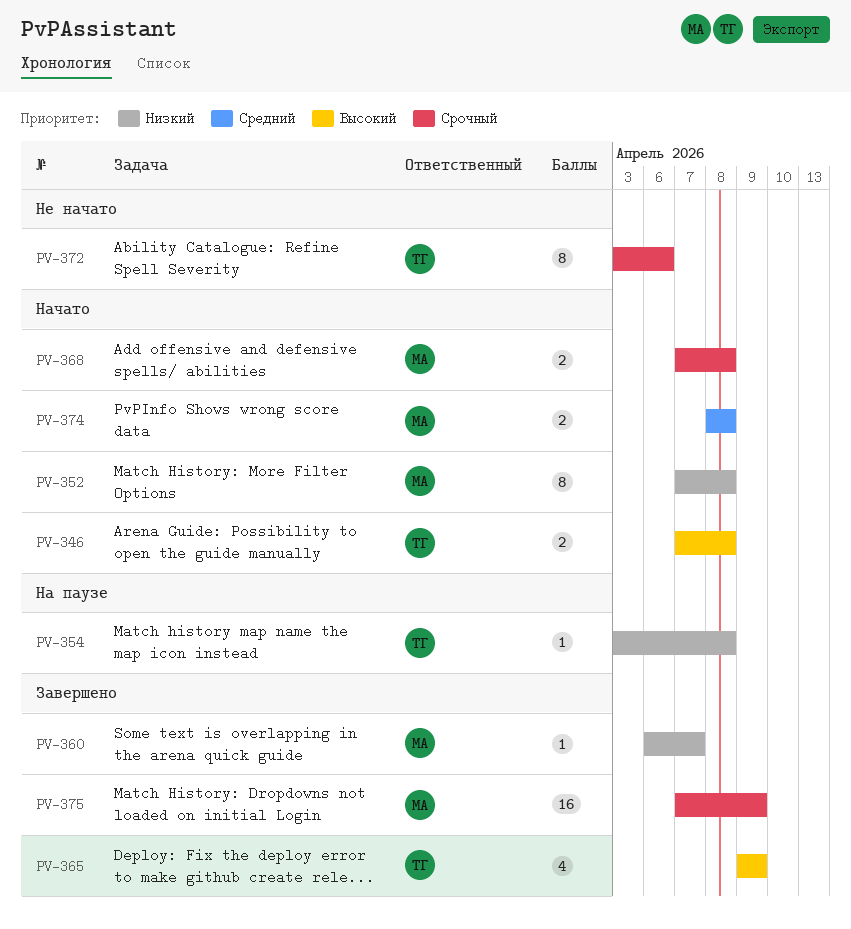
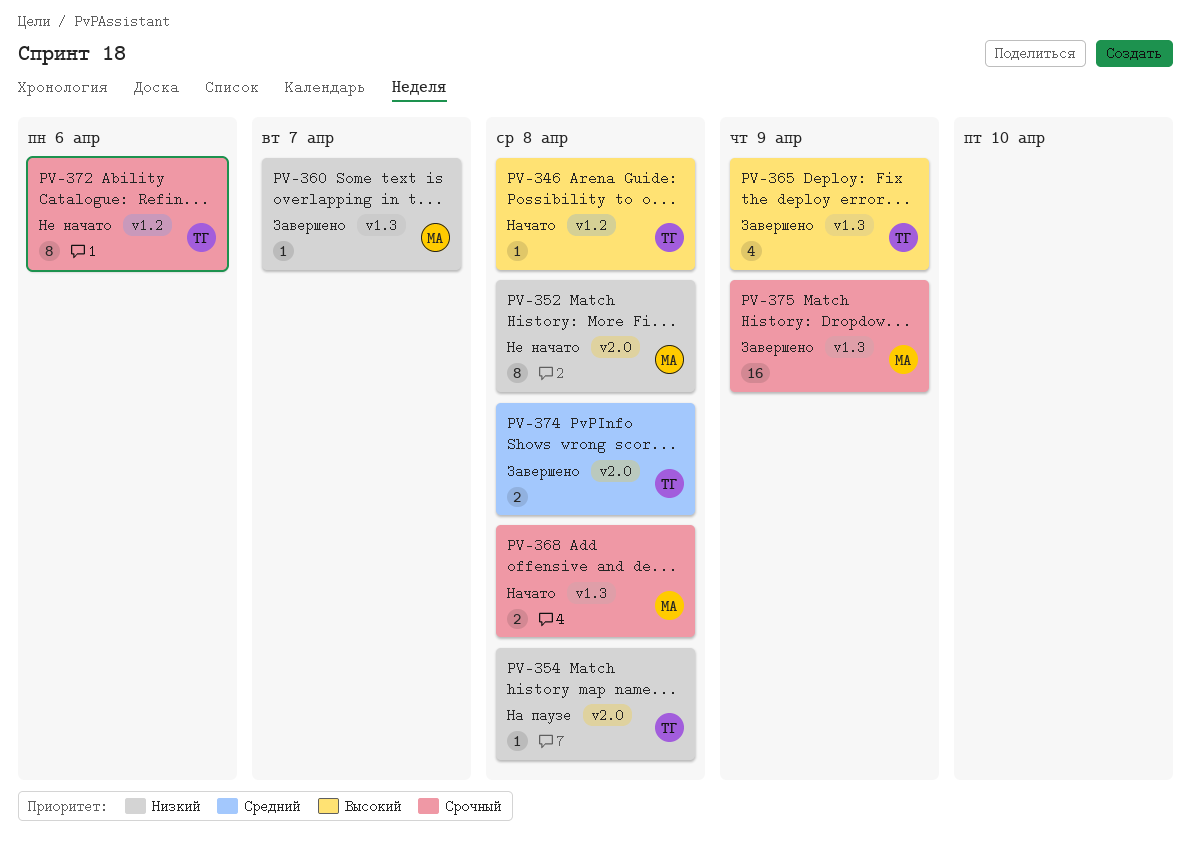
PV-346, estimate: 2 -> 1
PV-352, status: Начато -> Не начато
PV-374, status: Начато -> Завершено
PV-374, owner: МА -> ТГ

